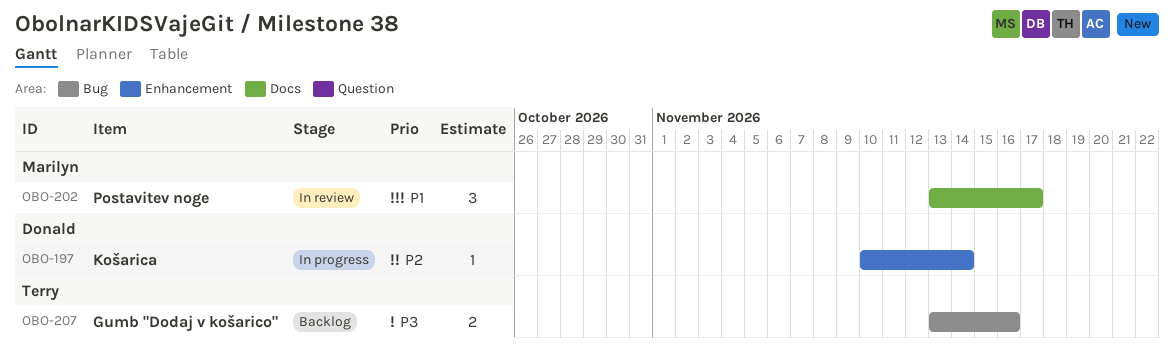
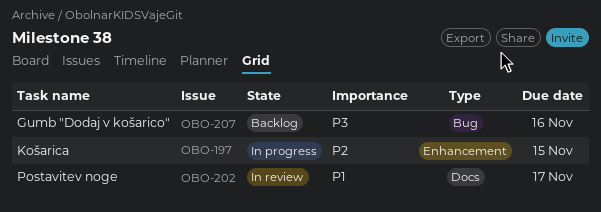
OBO-197, due: Nov 14 -> Nov 15

